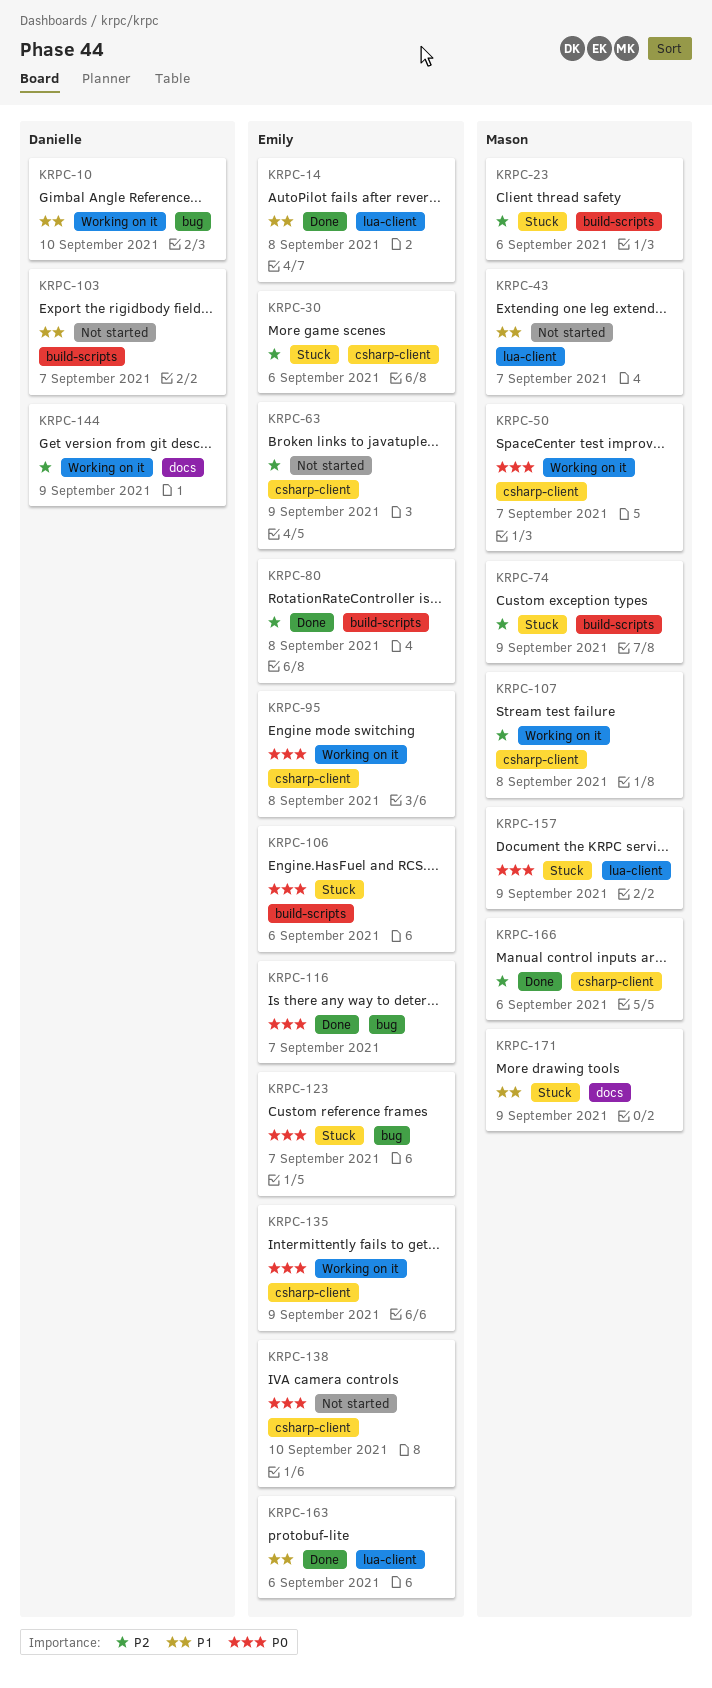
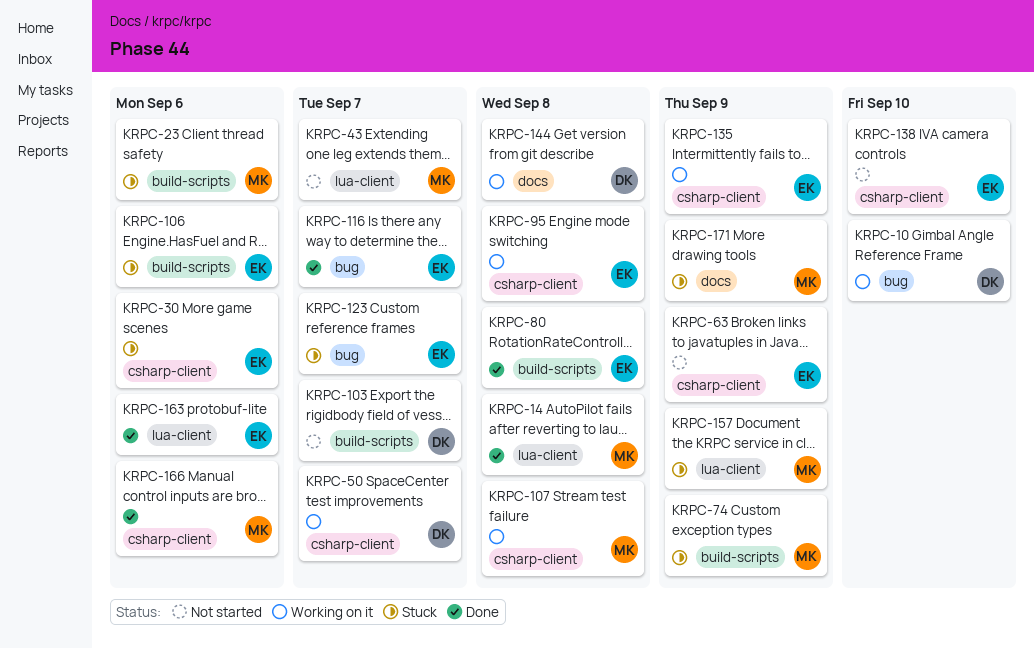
KRPC-14, owner: Emily -> Mason
KRPC-50, owner: Mason -> Danielle
KRPC-144, due: Sep 9 -> Sep 8

